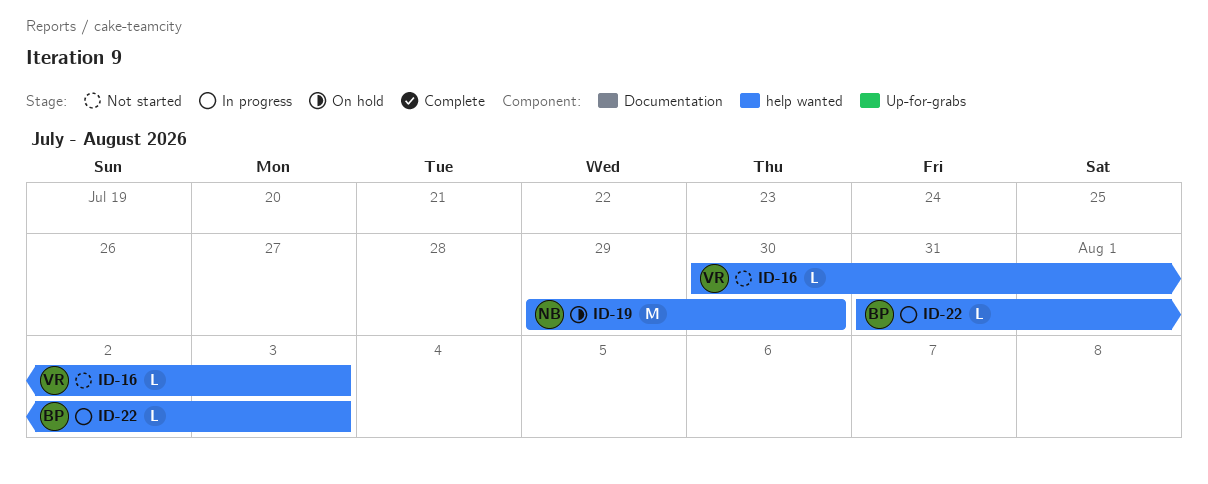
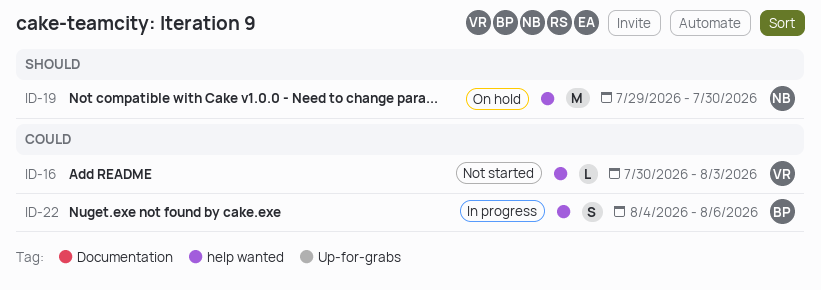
ID-22, estimate: L -> S
ID-22, start: Jul 31 -> Aug 4
ID-22, due: Aug 3 -> Aug 6

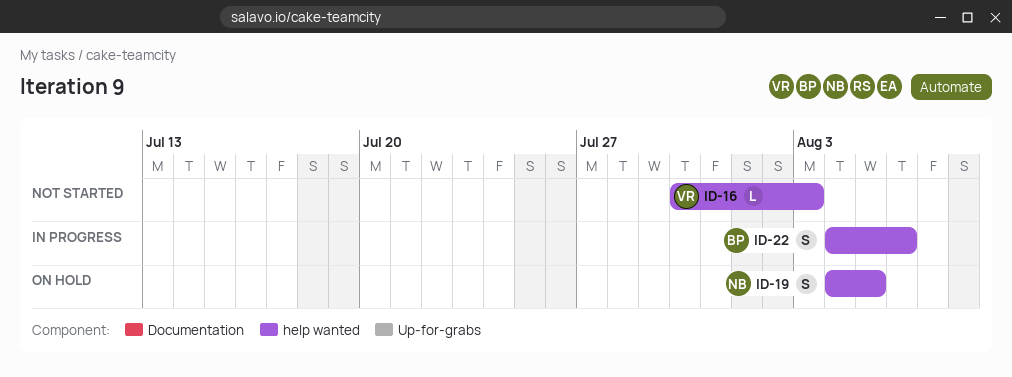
ID-19, estimate: M -> S
ID-19, start: Jul 29 -> Aug 4
ID-19, due: Jul 30 -> Aug 5

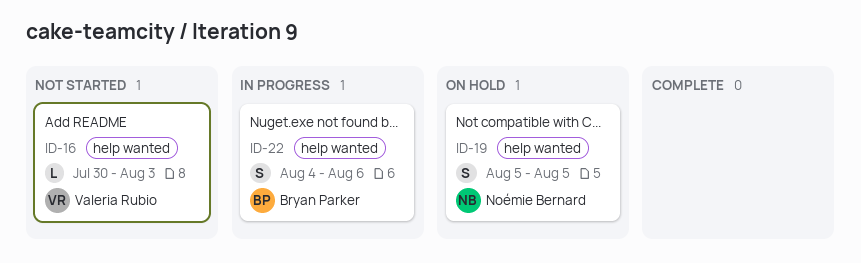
ID-19, start: Aug 4 -> Aug 5

